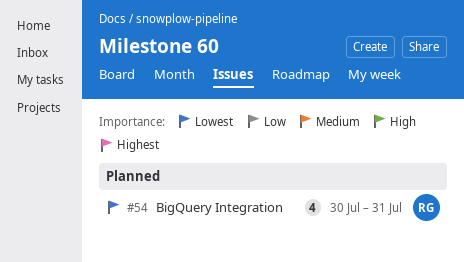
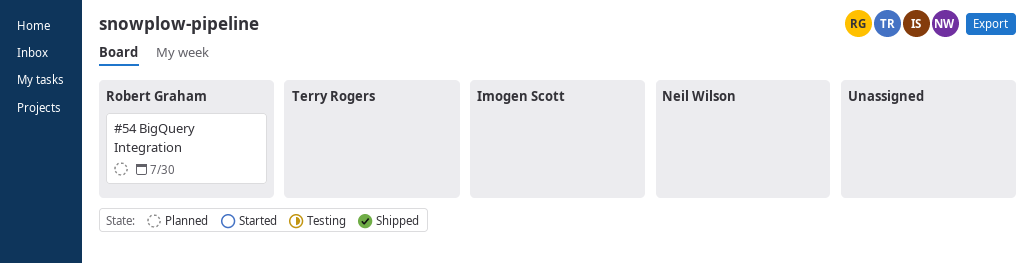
#54, due: Jul 31 -> Jul 30

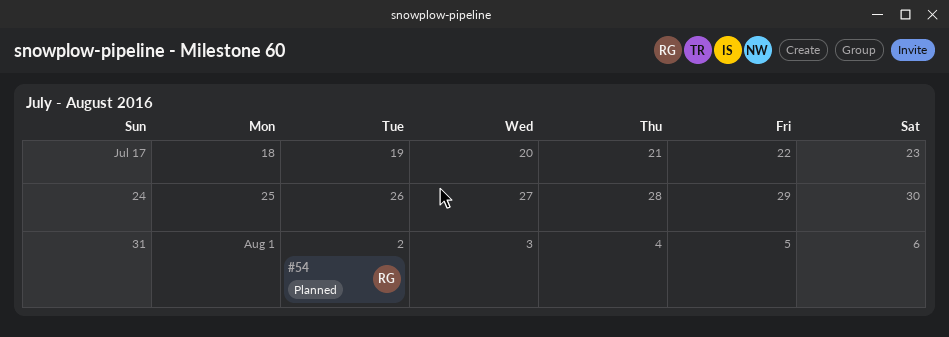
#54, due: Jul 30 -> Aug 2

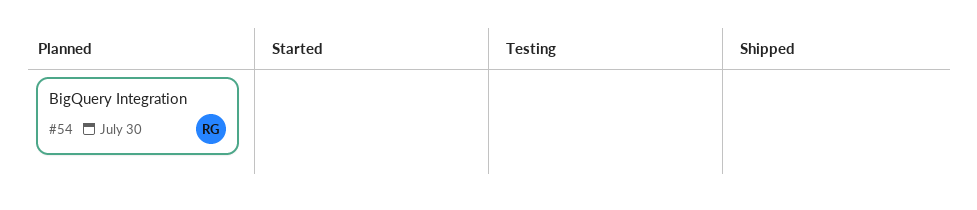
#54, due: Aug 2 -> Jul 30

